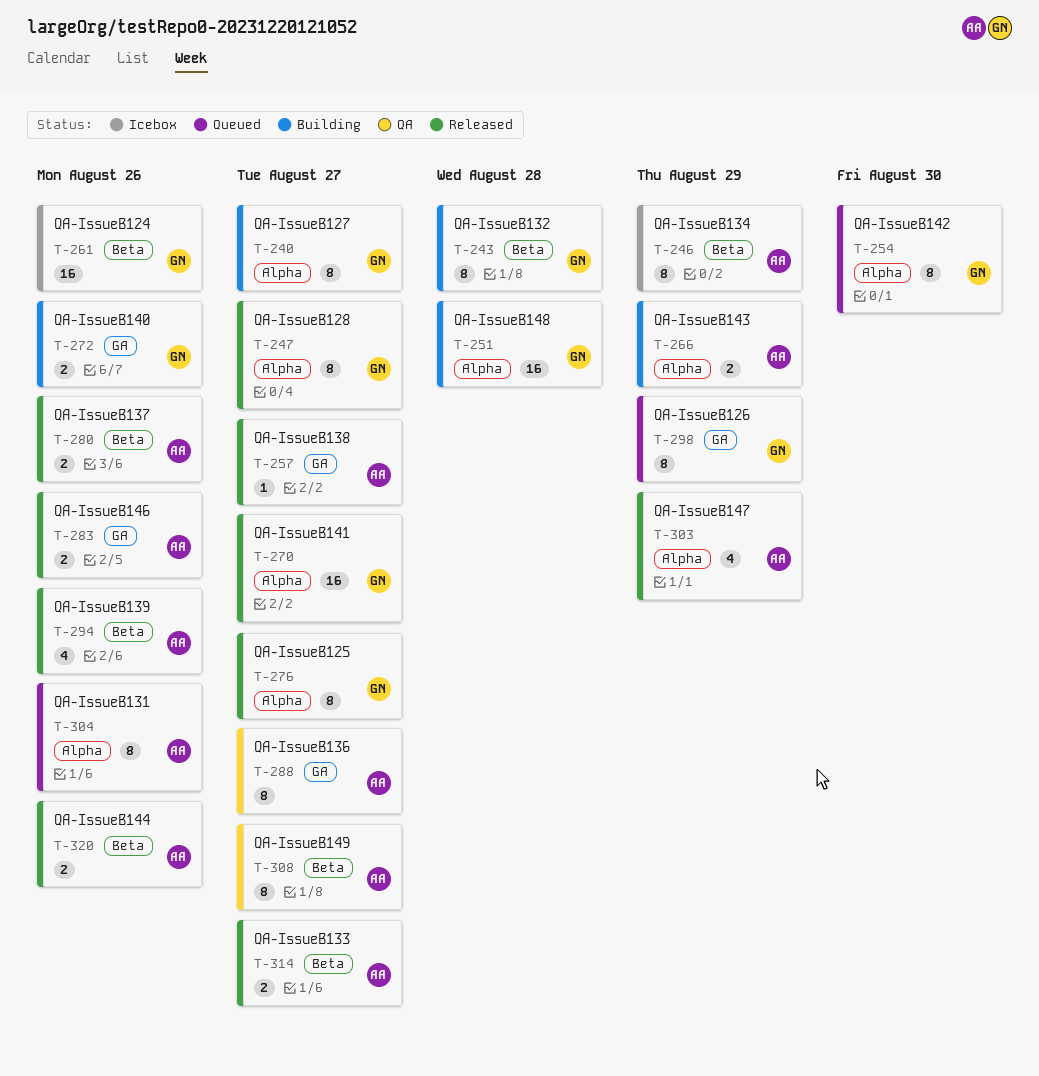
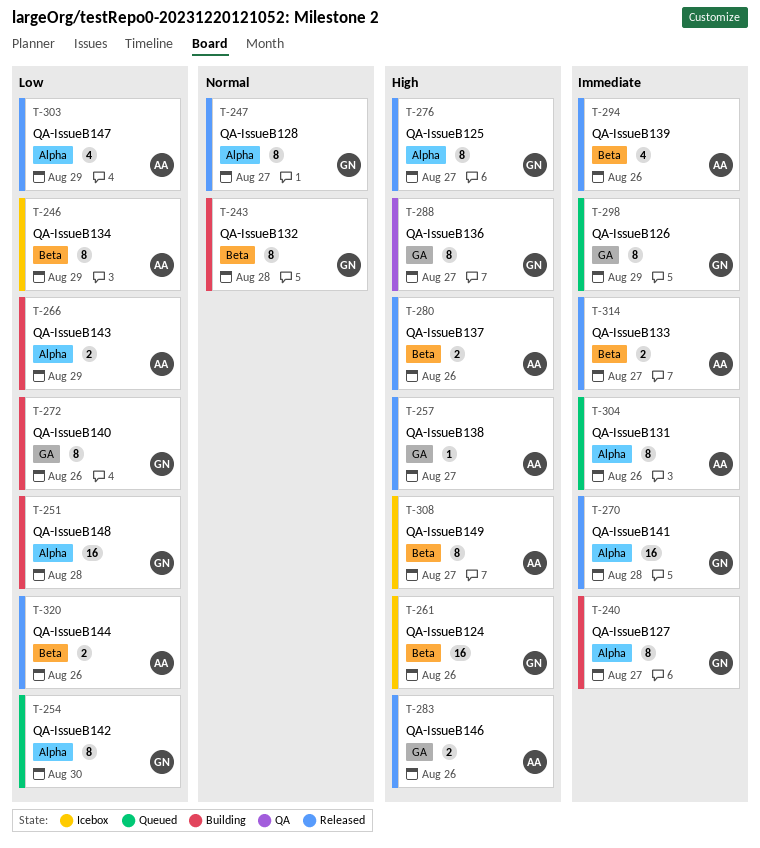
T-270, due: Aug 27 -> Aug 28
T-272, estimate: 2 -> 8
T-288, owner: AA -> GN
T-308, status: QA -> Icebox

